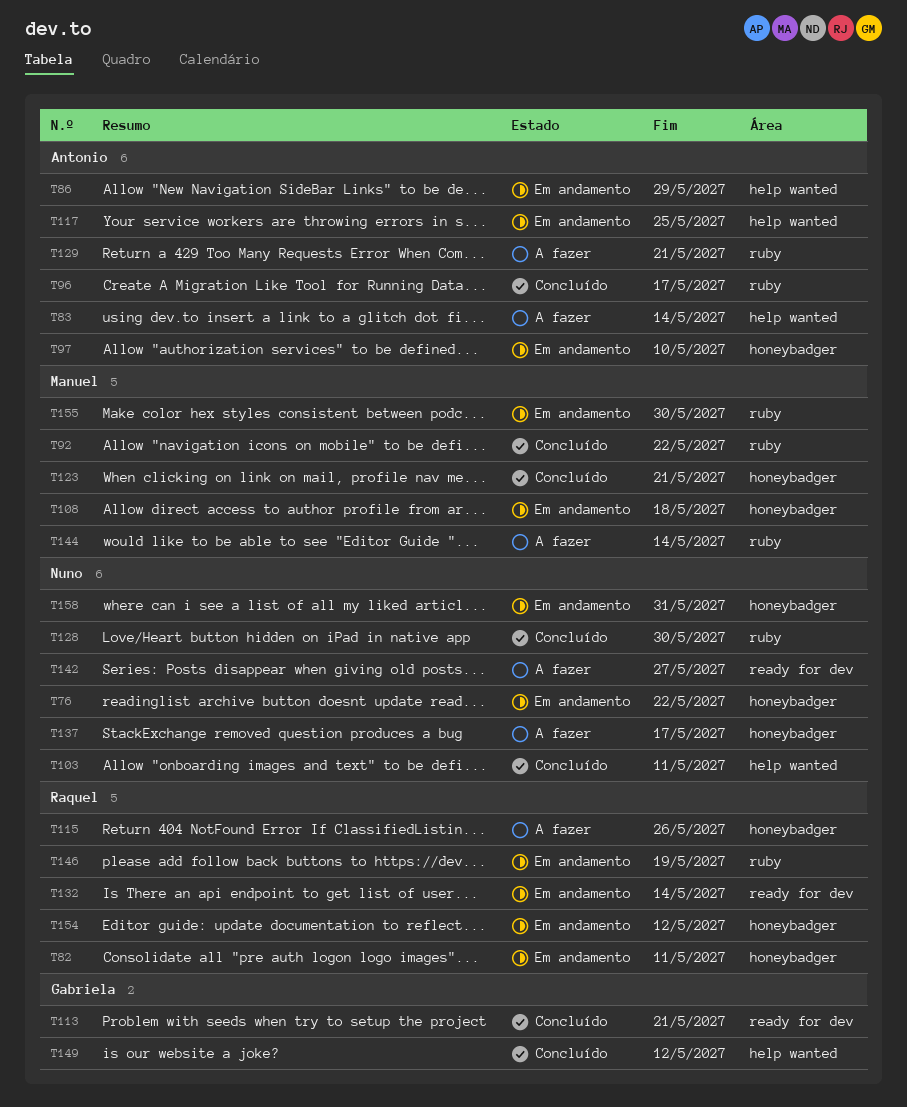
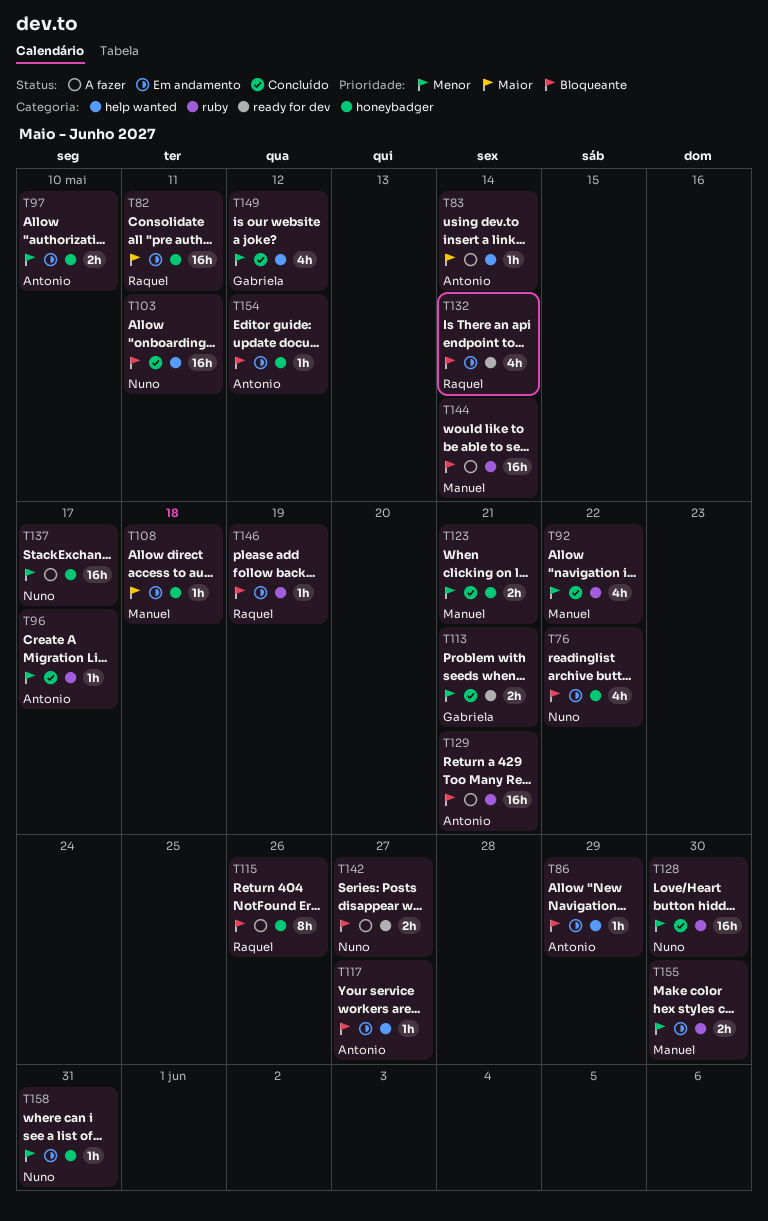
T117, due: May 25 -> May 27
T154, owner: Raquel -> Antonio

